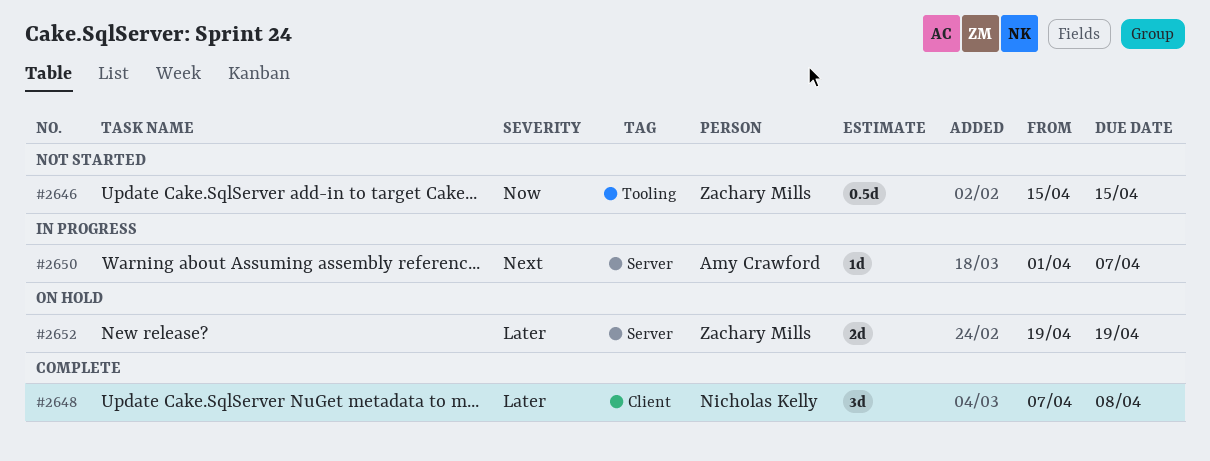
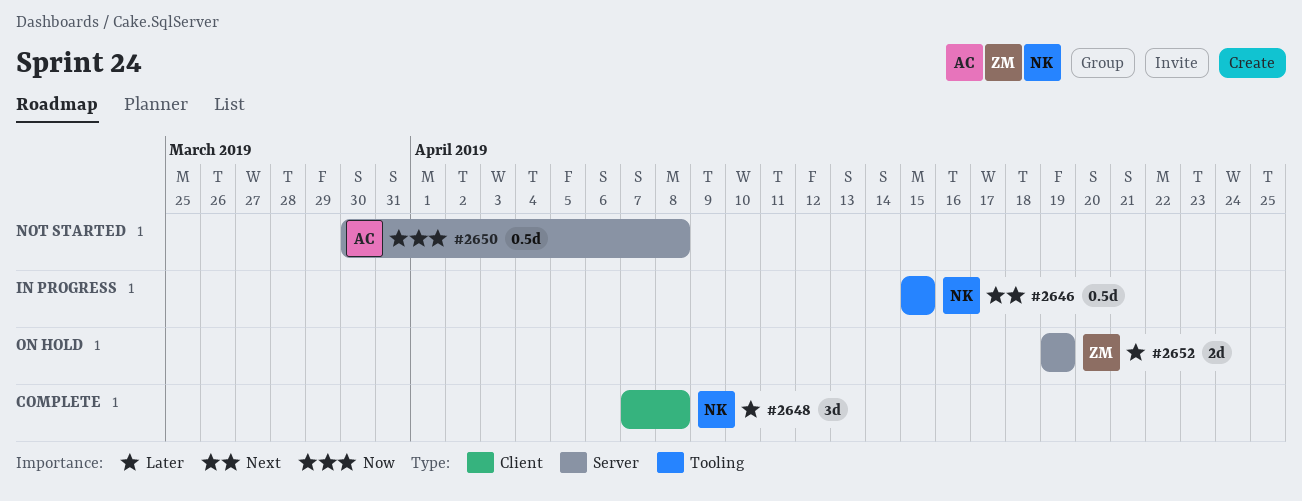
#2646, status: Not started -> In progress
#2646, owner: Zachary Mills -> Nicholas Kelly
#2646, priority: Now -> Next
#2650, status: In progress -> Not started
#2650, priority: Next -> Now
#2650, estimate: 1d -> 0.5d
#2650, start: Apr 1 -> Mar 30
#2650, due: Apr 7 -> Apr 8

